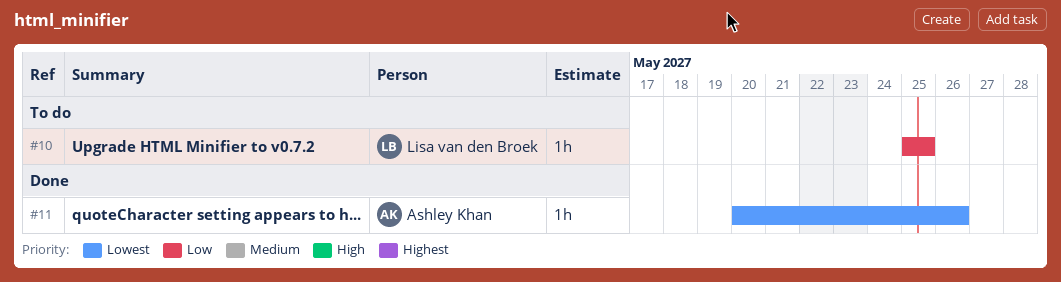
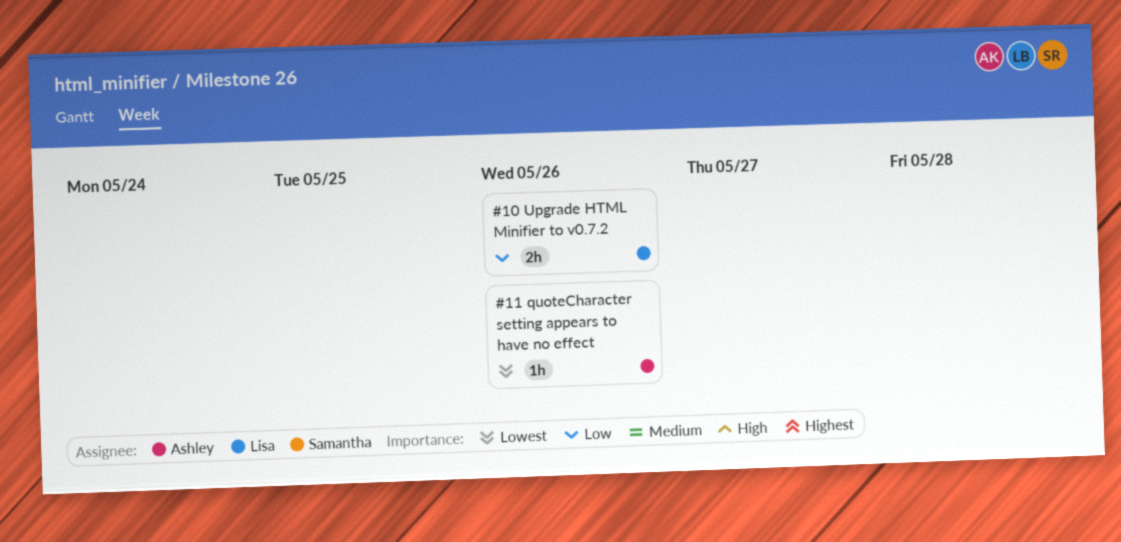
#10, estimate: 1h -> 2h
#10, due: May 25 -> May 26

